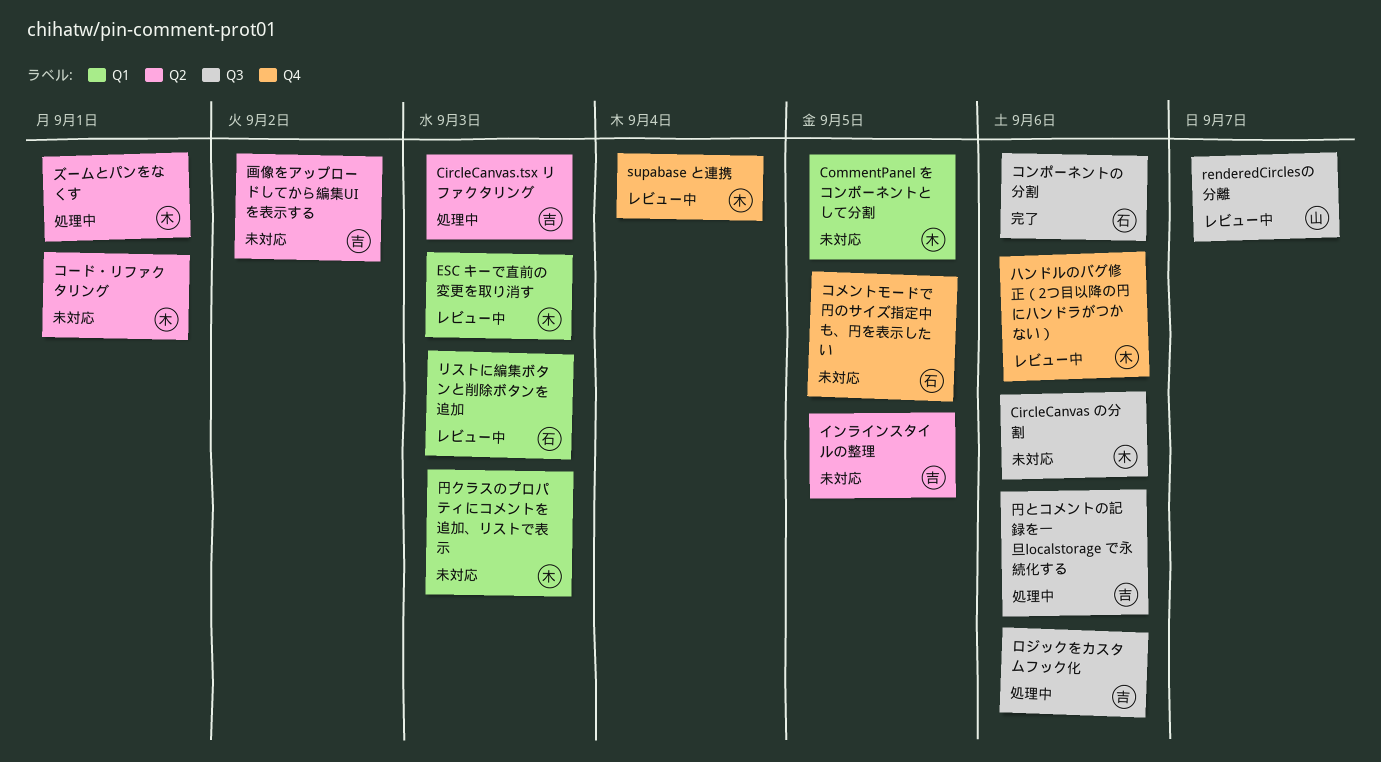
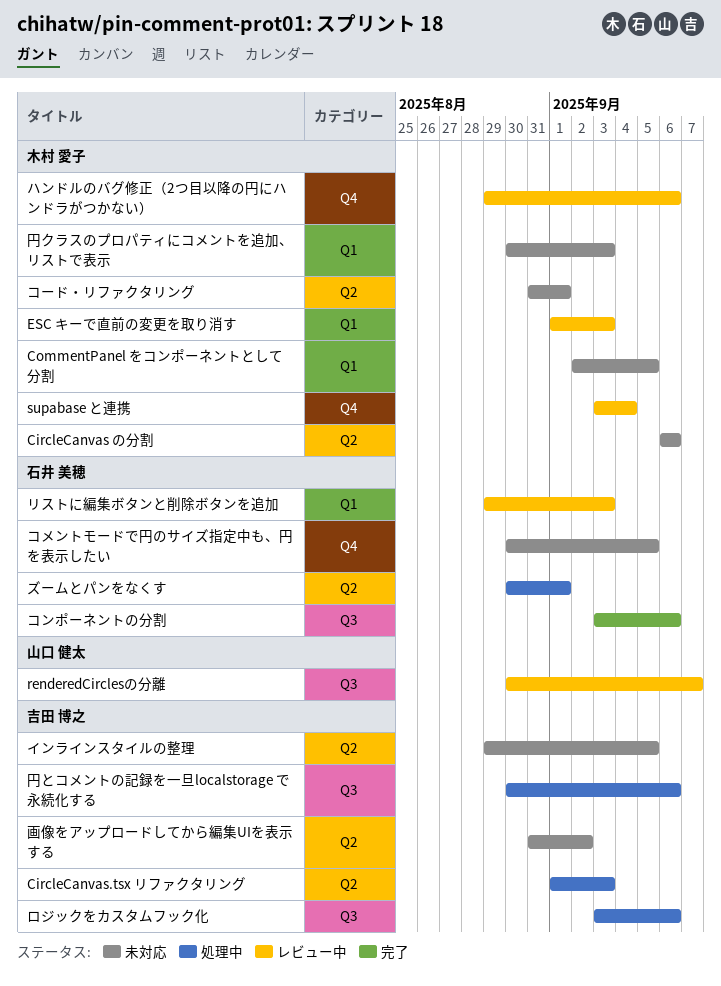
CircleCanvas の分割, label: Q3 -> Q2
ズームとパンをなくす, owner: 木村 愛子 -> 石井 美穂

